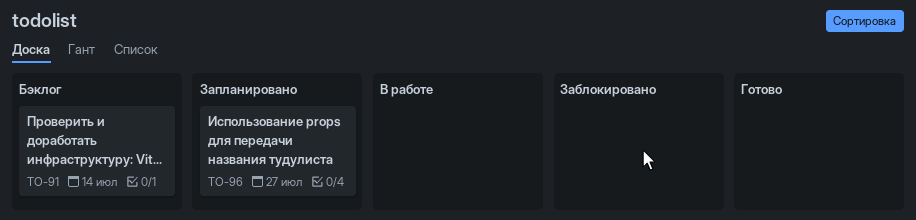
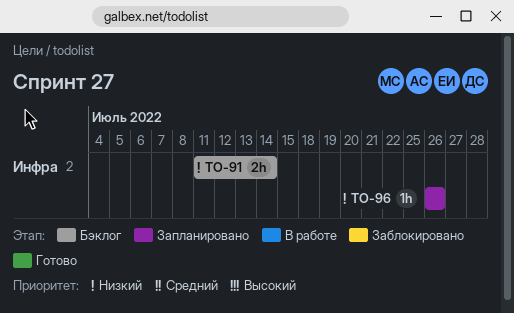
TO-96, due: Jul 27 -> Jul 26

